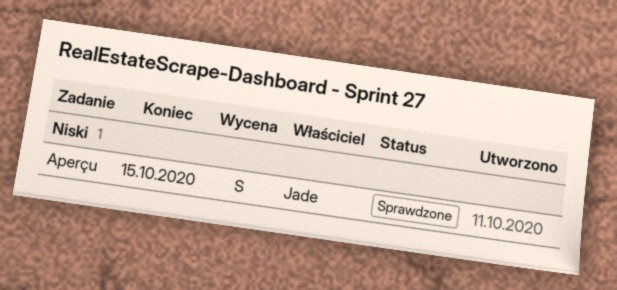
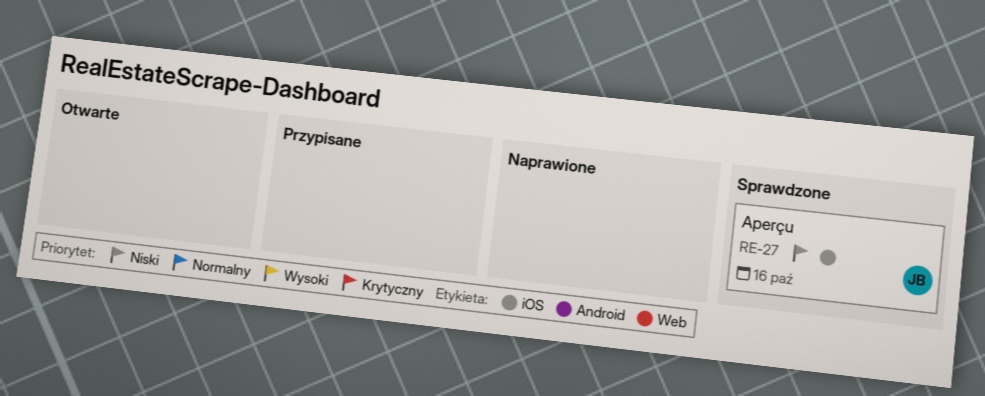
Aperçu, due: Oct 15 -> Oct 16

